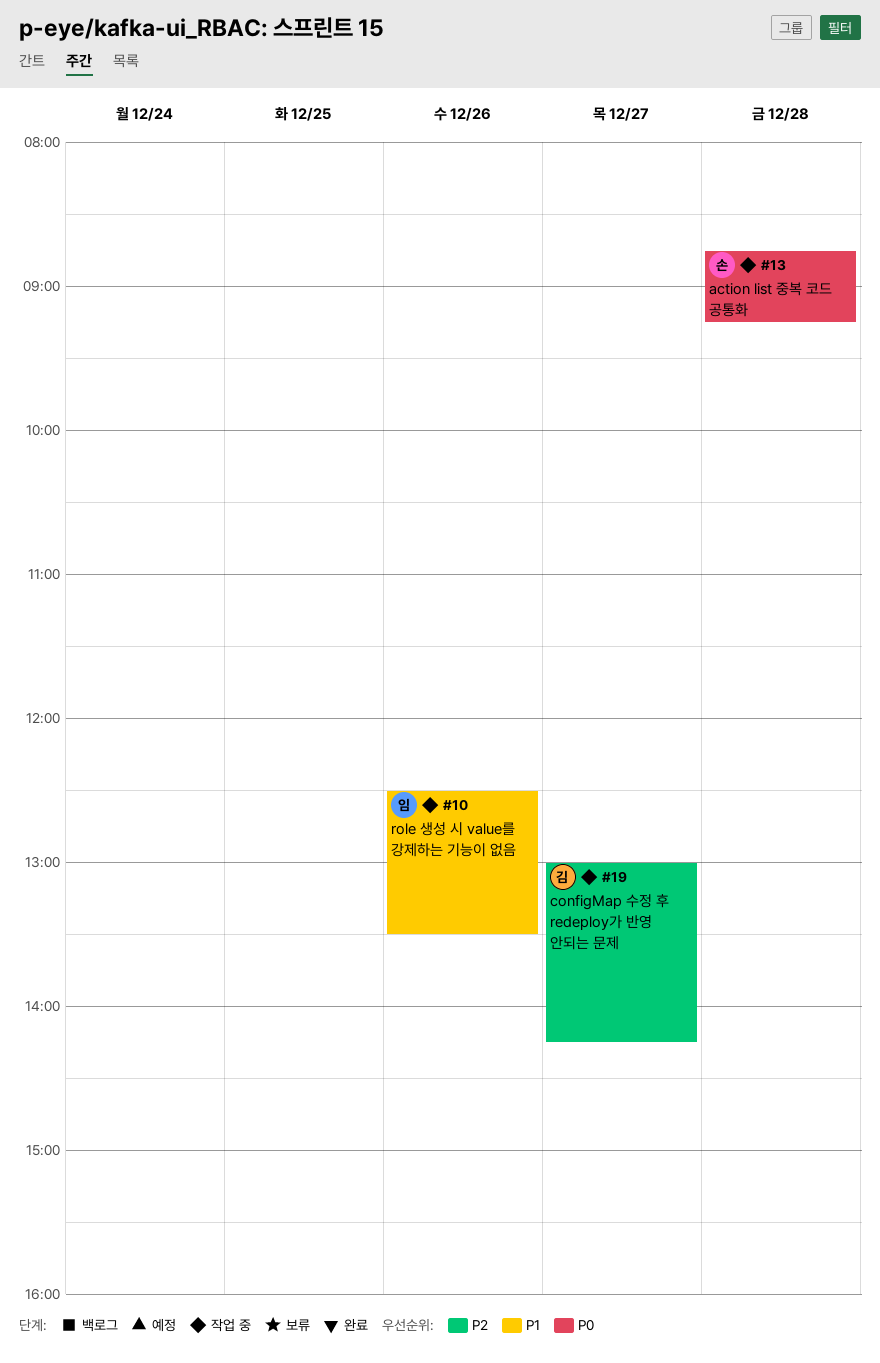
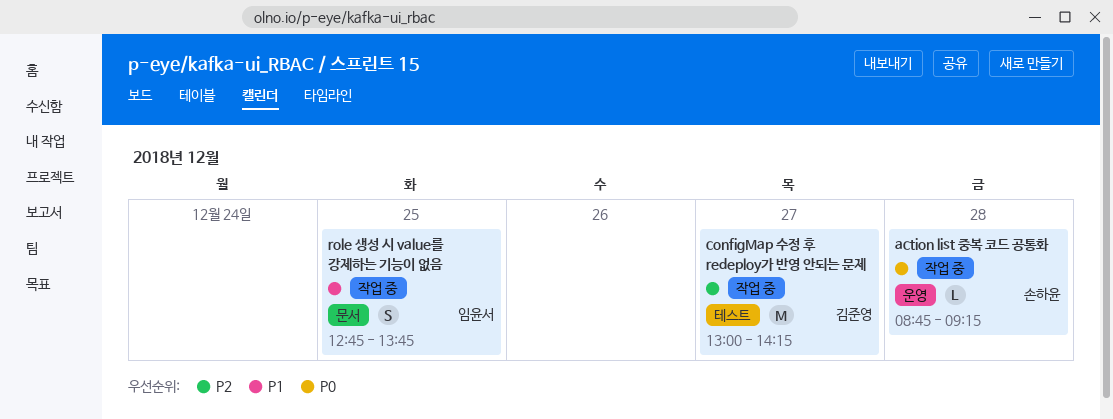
role 생성 시 value를 강제하는 기능이 없음, day: Dec 26 -> Dec 25
role 생성 시 value를 강제하는 기능이 없음, begins: 12:30 -> 12:45
role 생성 시 value를 강제하는 기능이 없음, ends: 13:30 -> 13:45

